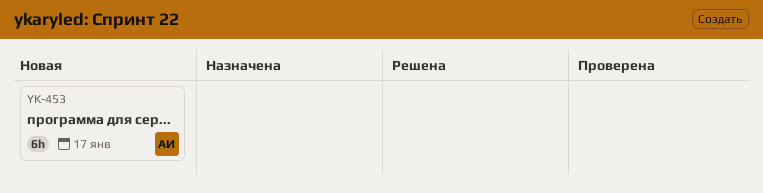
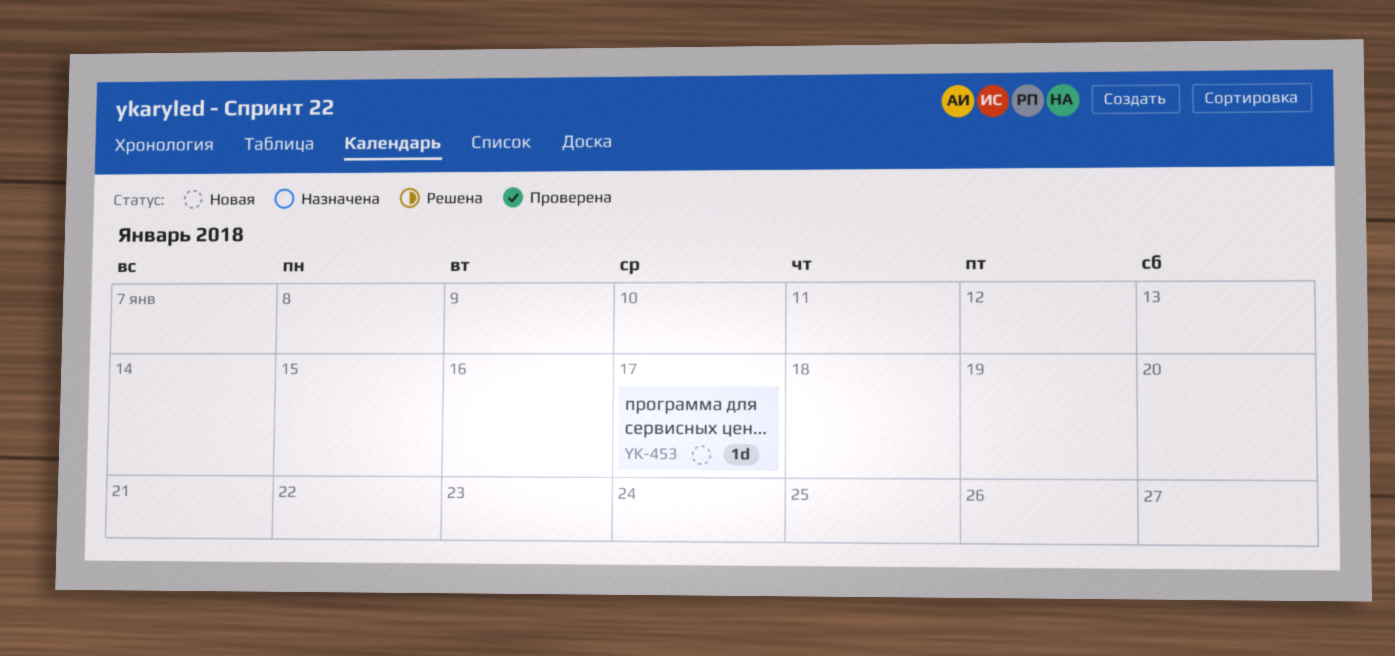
YK-453, estimate: 6h -> 1d

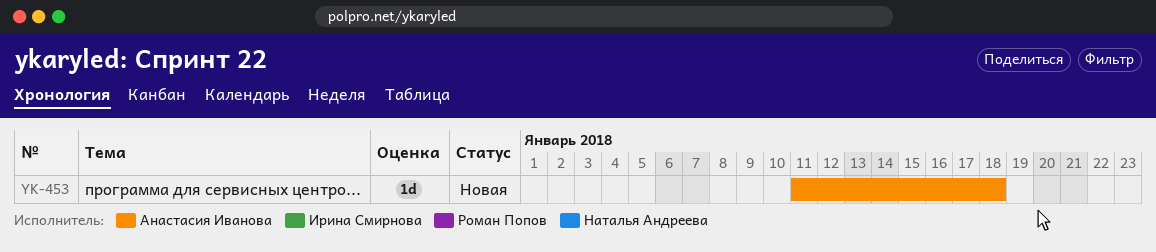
YK-453, due: Jan 17 -> Jan 18

